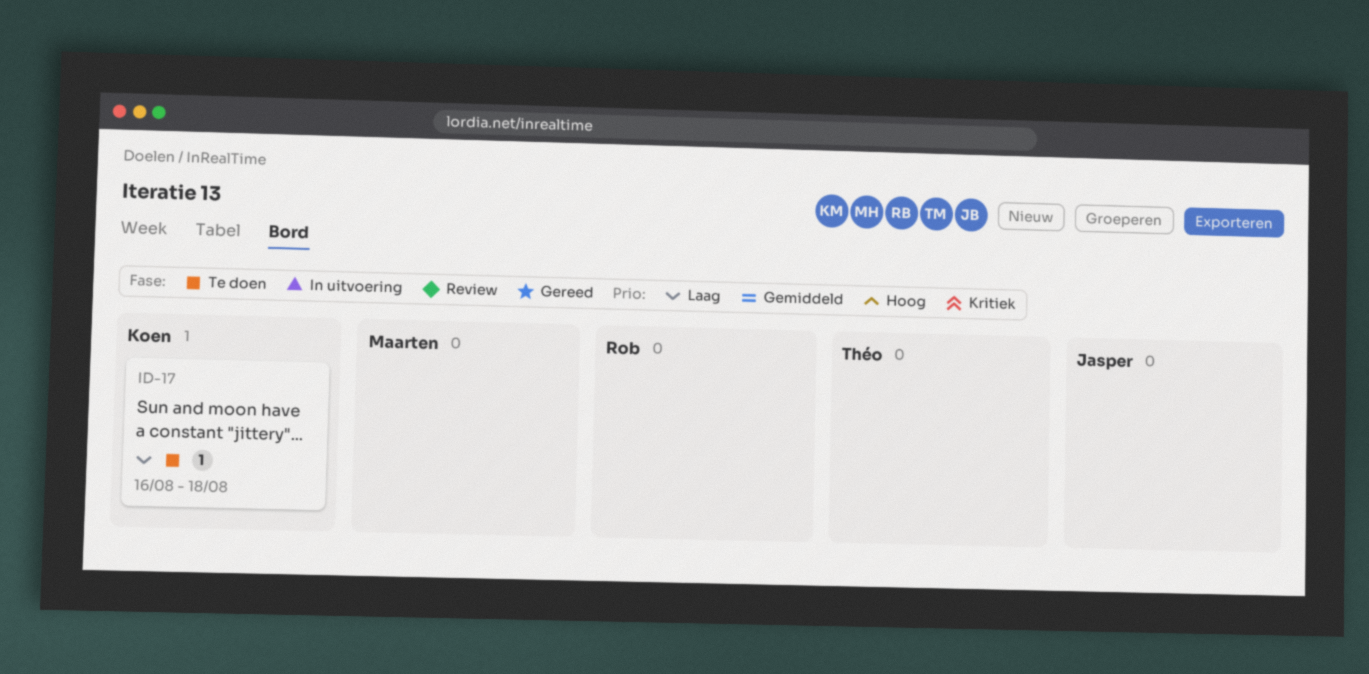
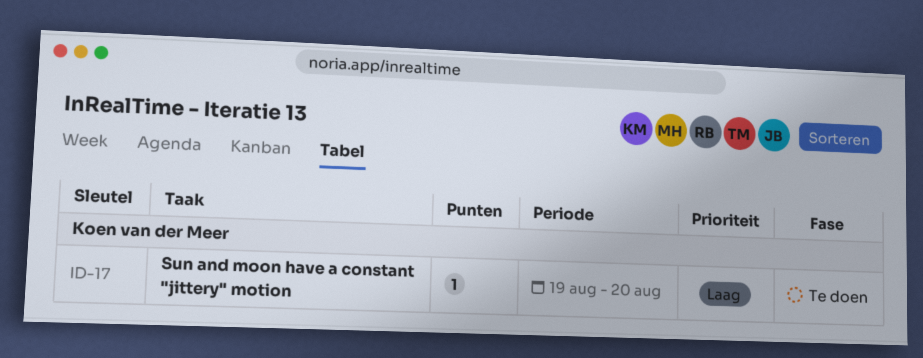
ID-17, start: Aug 16 -> Aug 19
ID-17, due: Aug 18 -> Aug 20

